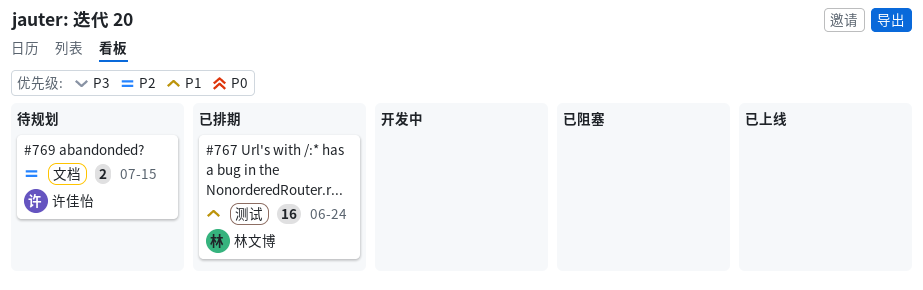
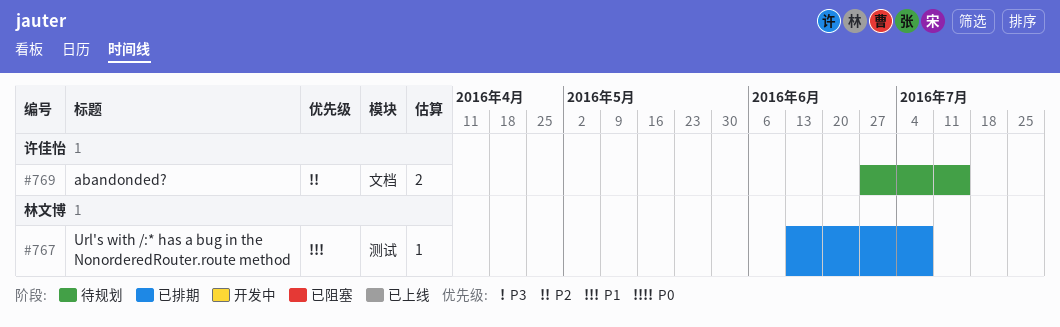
#767, estimate: 16 -> 1
#767, due: Jun 24 -> Jul 8

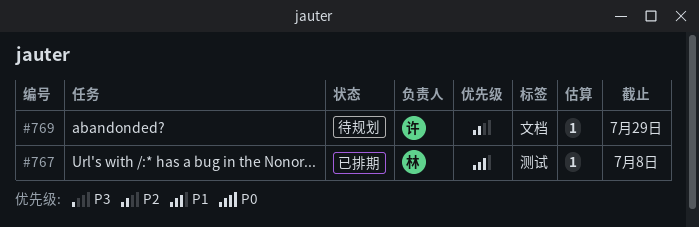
#769, estimate: 2 -> 1
#769, due: Jul 15 -> Jul 29

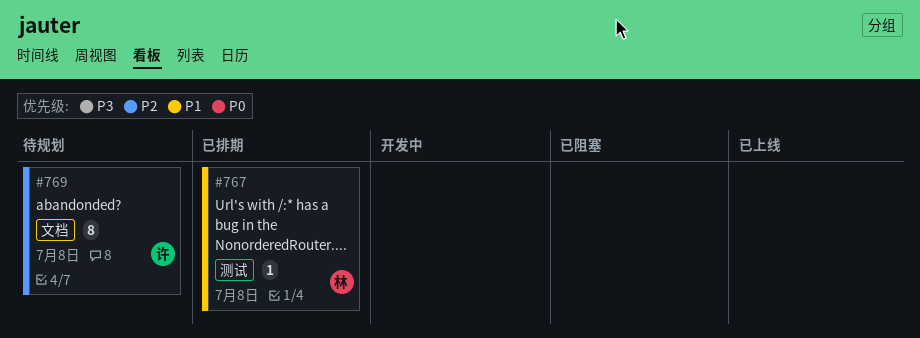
#769, estimate: 1 -> 8
#769, due: Jul 29 -> Jul 8

